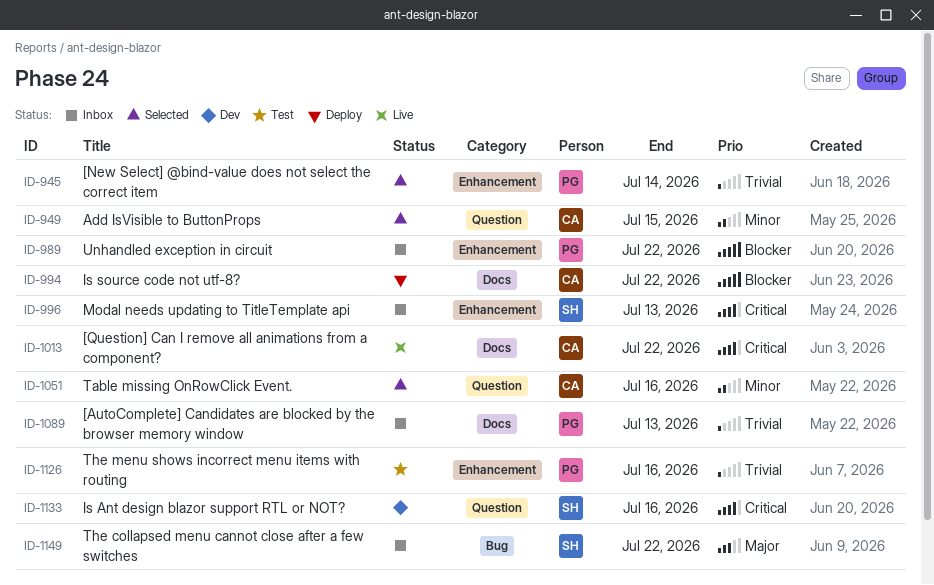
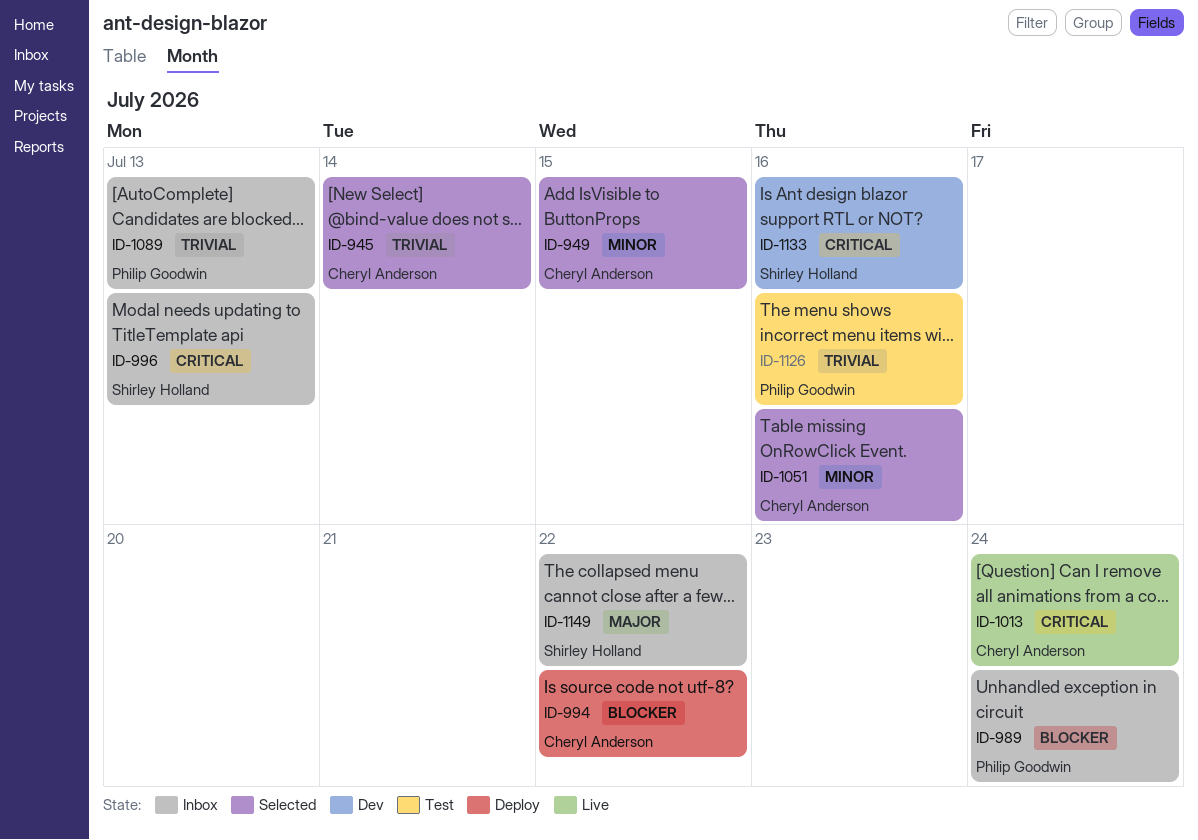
ID-945, owner: Philip Goodwin -> Cheryl Anderson
ID-989, due: Jul 22 -> Jul 24
ID-1013, due: Jul 22 -> Jul 24

